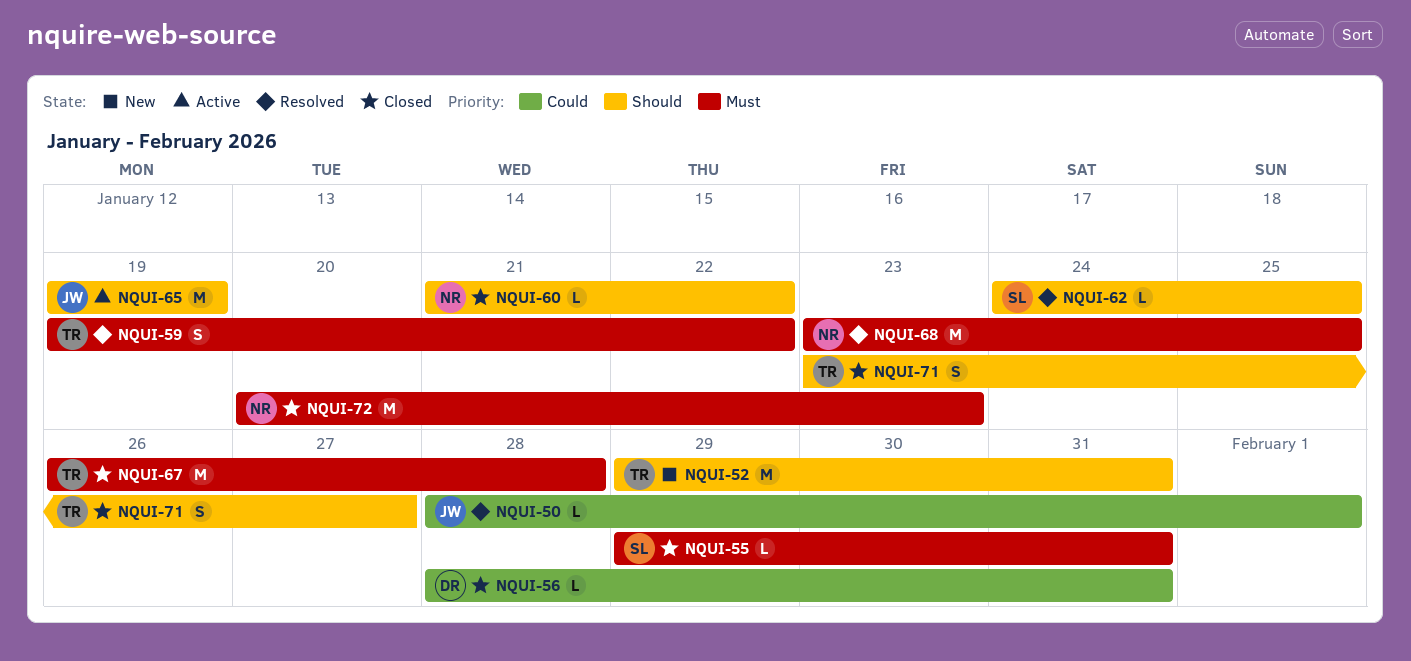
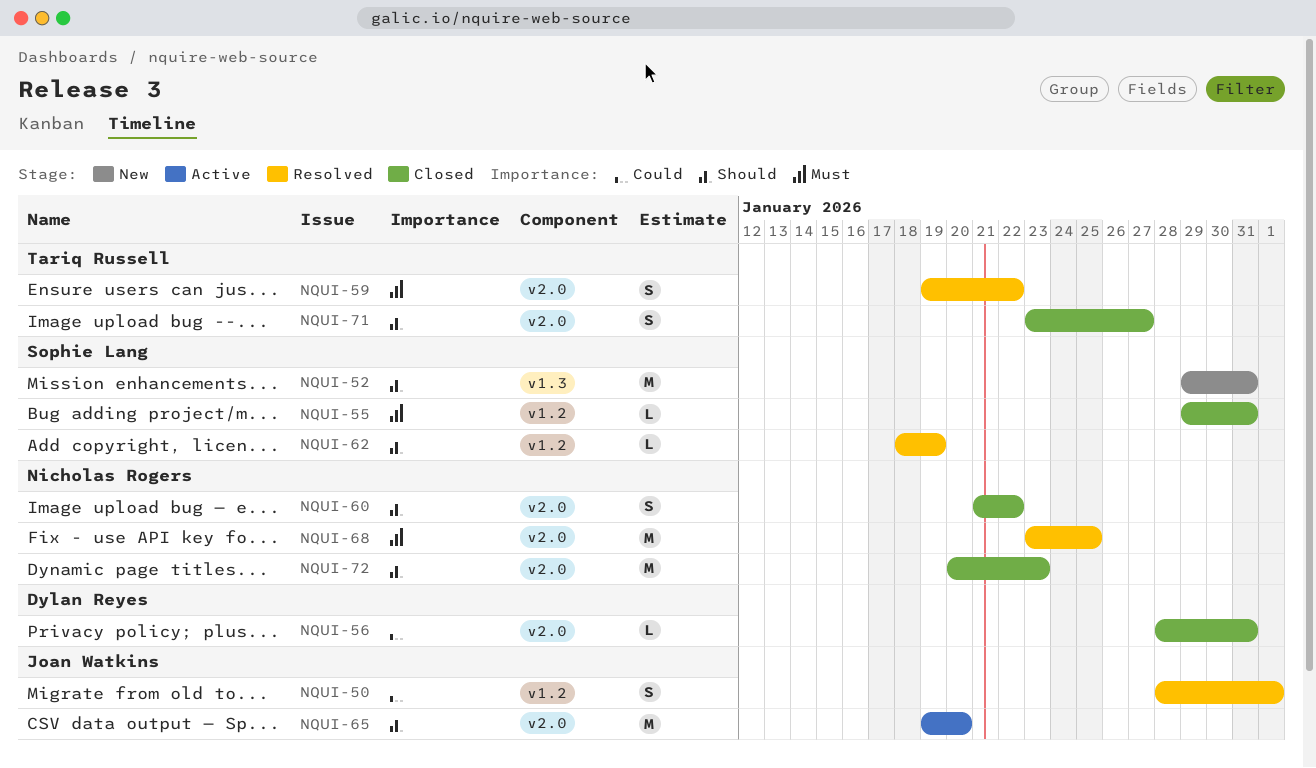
NQUI-50, estimate: L -> S
NQUI-52, owner: Tariq Russell -> Sophie Lang
NQUI-60, estimate: L -> S
NQUI-62, start: Jan 24 -> Jan 18
NQUI-62, due: Jan 25 -> Jan 19
NQUI-65, due: Jan 19 -> Jan 20
NQUI-67: present -> none
NQUI-72, priority: Must -> Should

